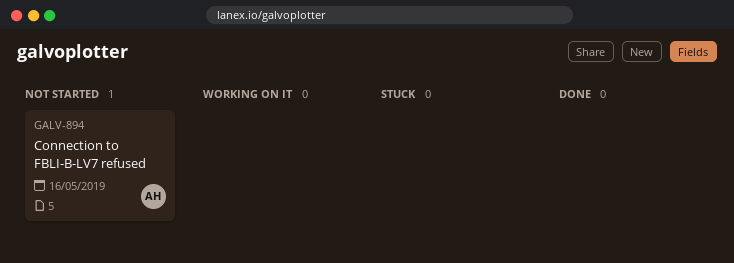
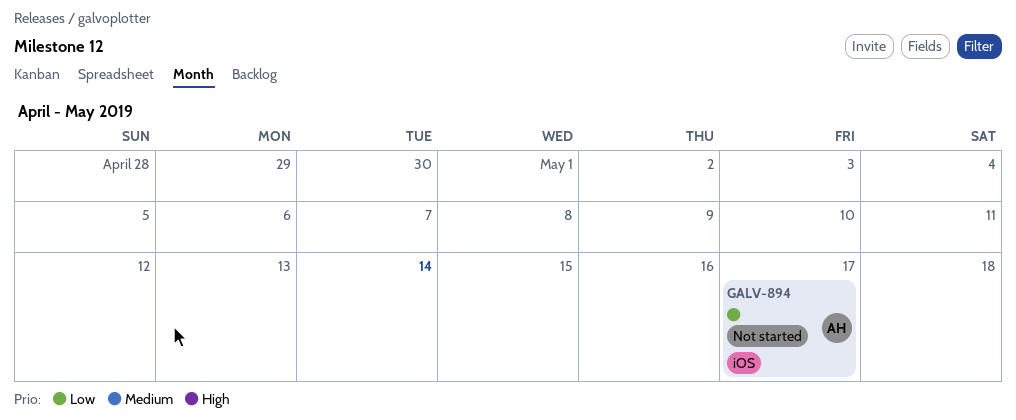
GALV-894, due: May 16 -> May 17

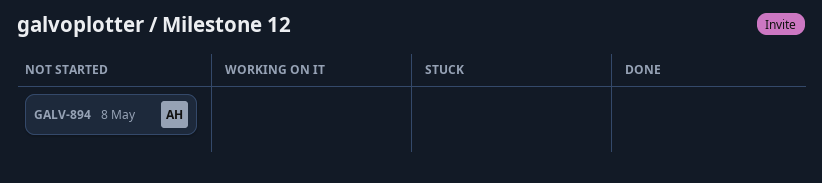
GALV-894, due: May 17 -> May 8

